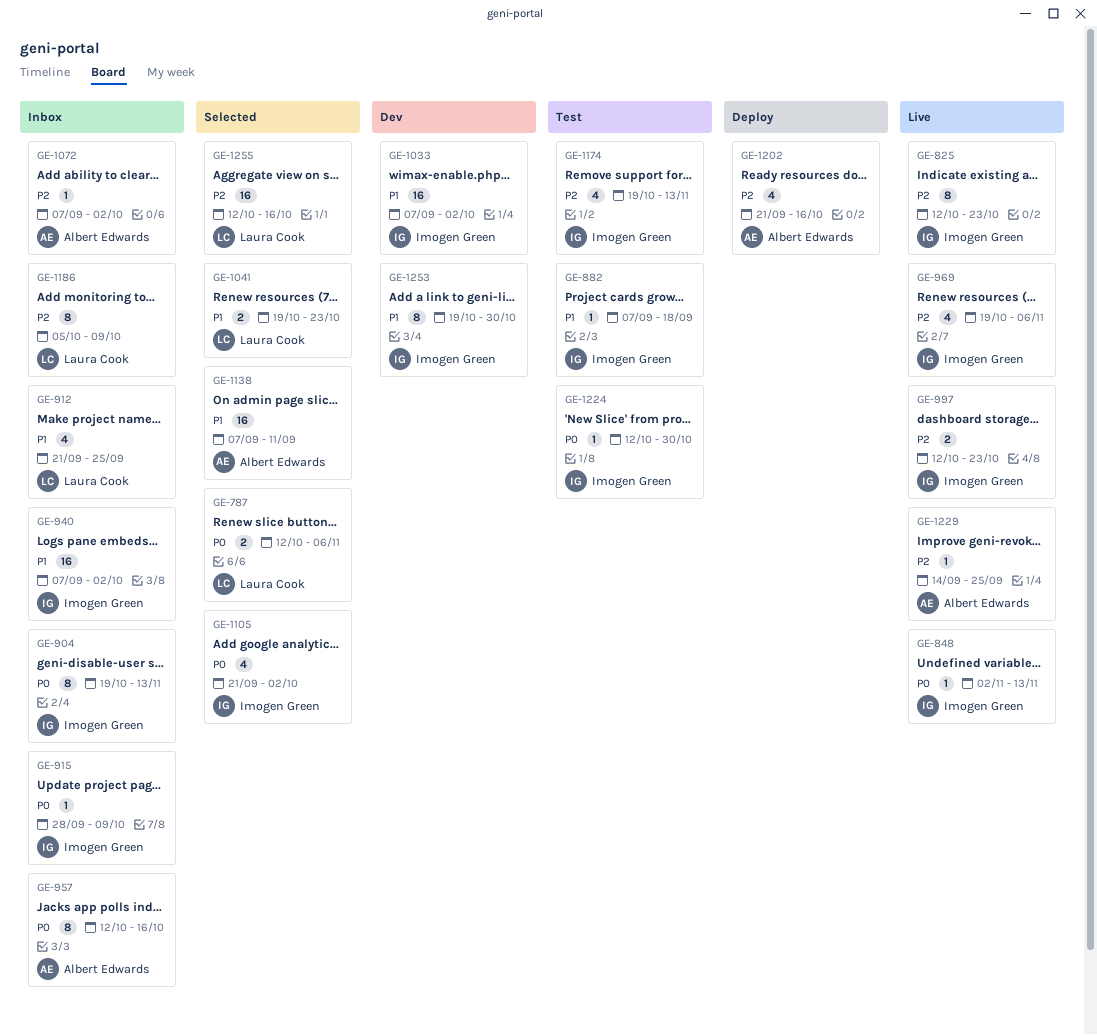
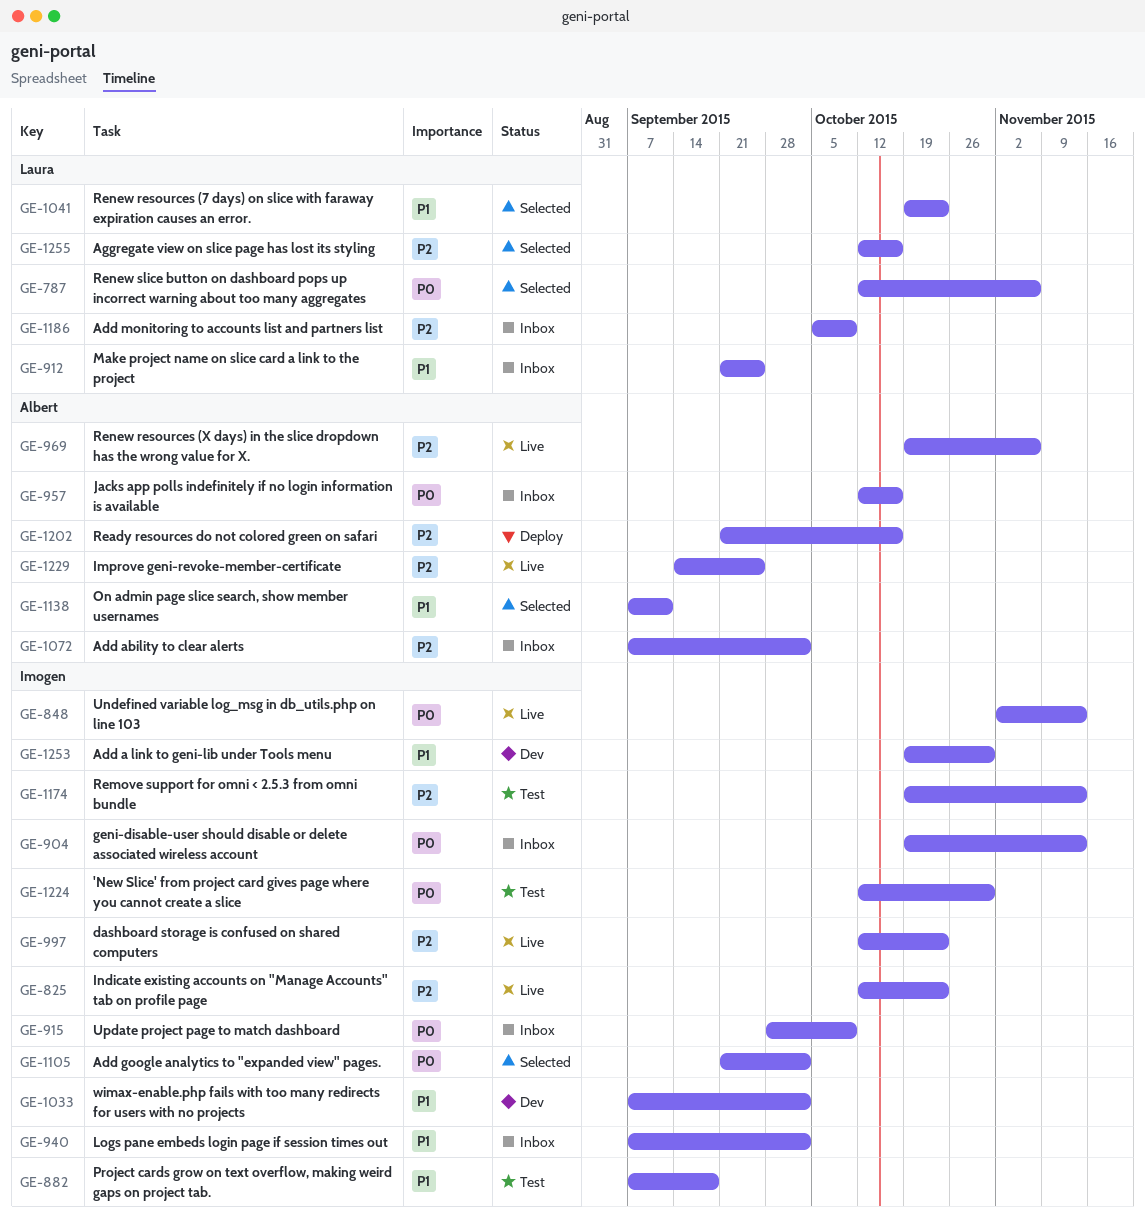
GE-969, owner: Imogen Green -> Albert Edwards

